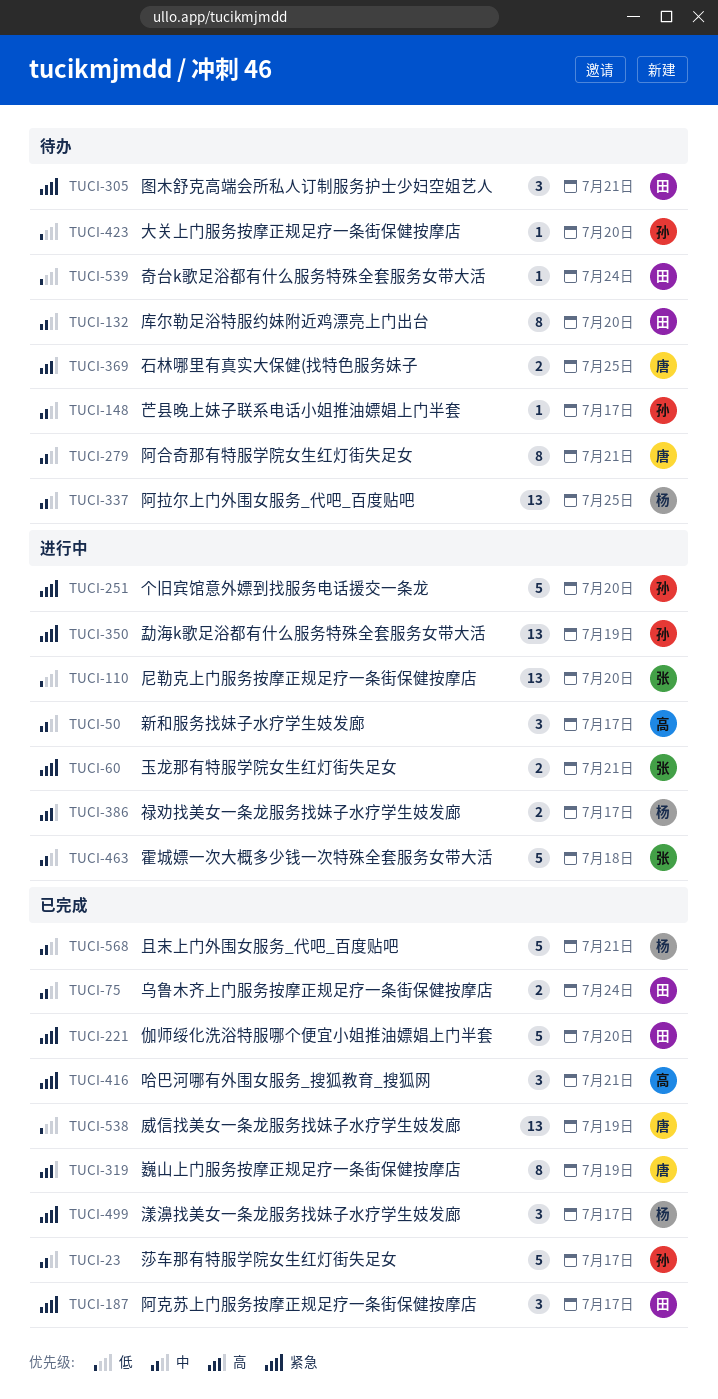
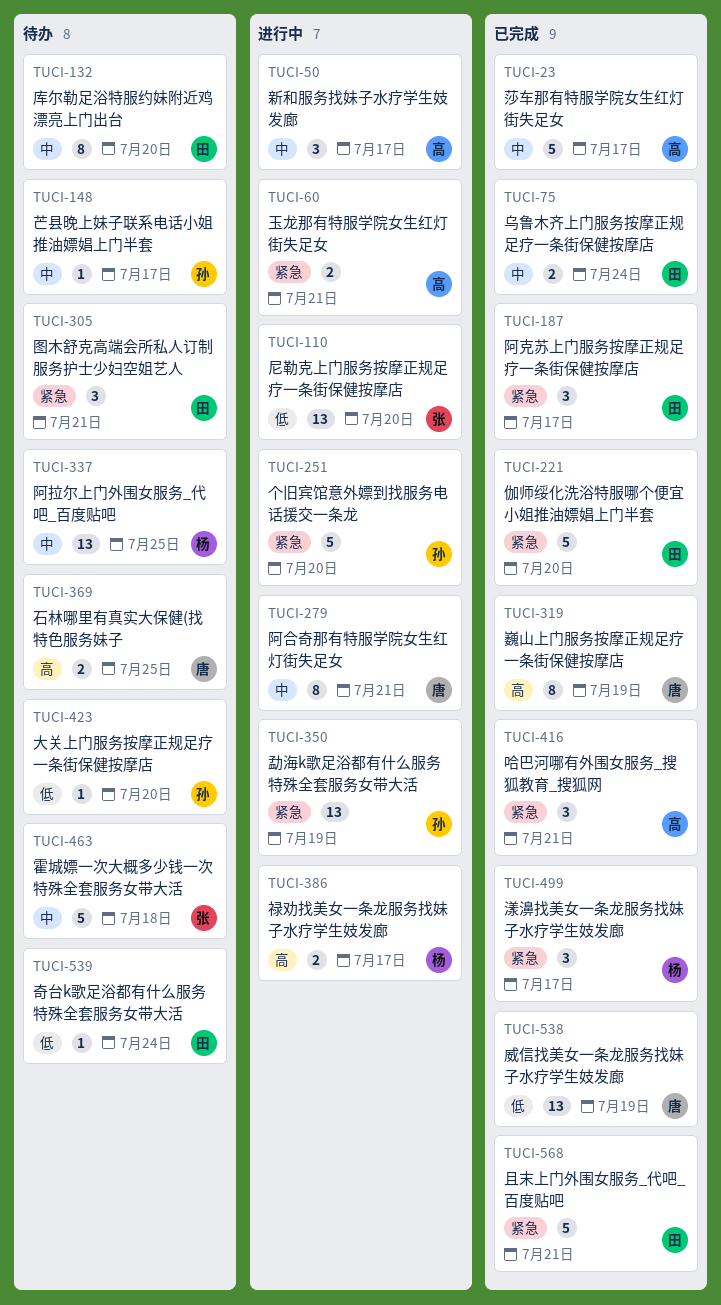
TUCI-23, owner: 孙 -> 高
TUCI-60, owner: 张 -> 高
TUCI-279, status: 待办 -> 进行中
TUCI-463, status: 进行中 -> 待办
TUCI-568, owner: 杨 -> 田
TUCI-568, priority: 中 -> 紧急

